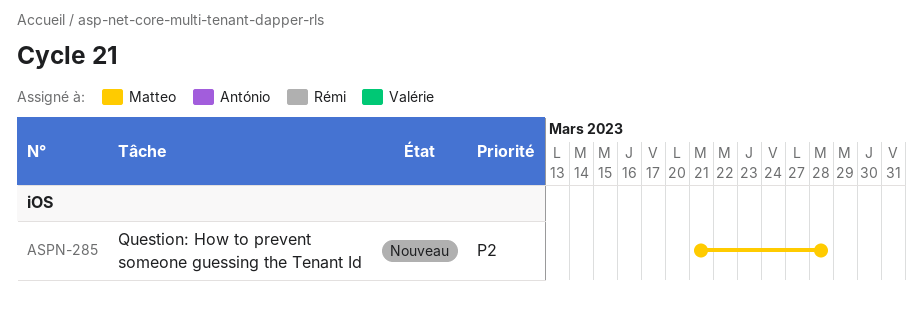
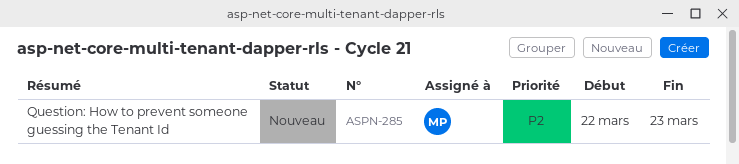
ASPN-285, start: Mar 21 -> Mar 22
ASPN-285, due: Mar 28 -> Mar 23

